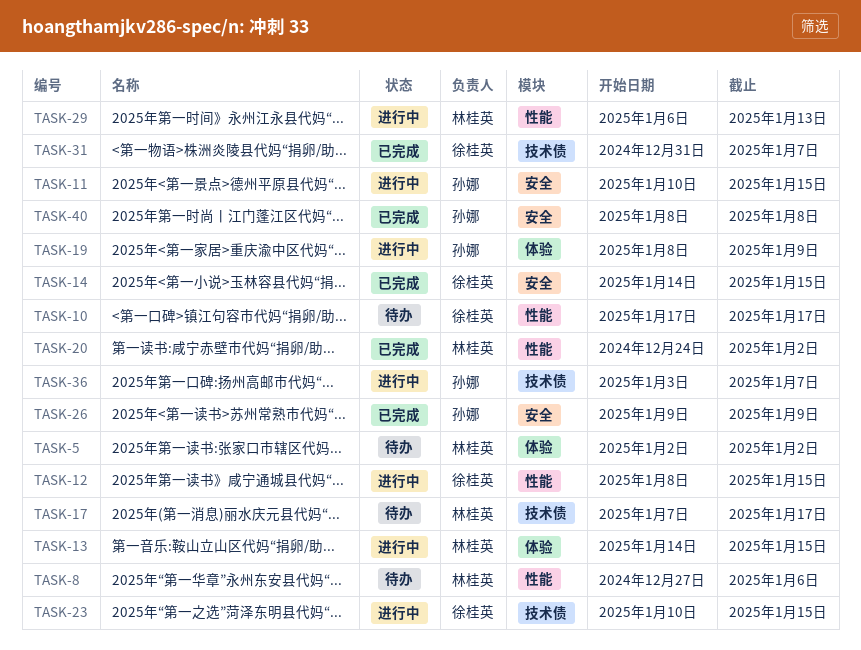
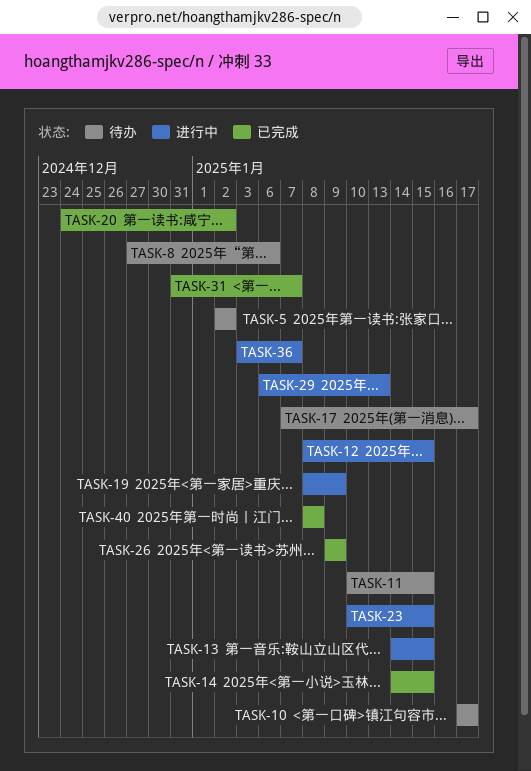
TASK-11, status: 进行中 -> 待办

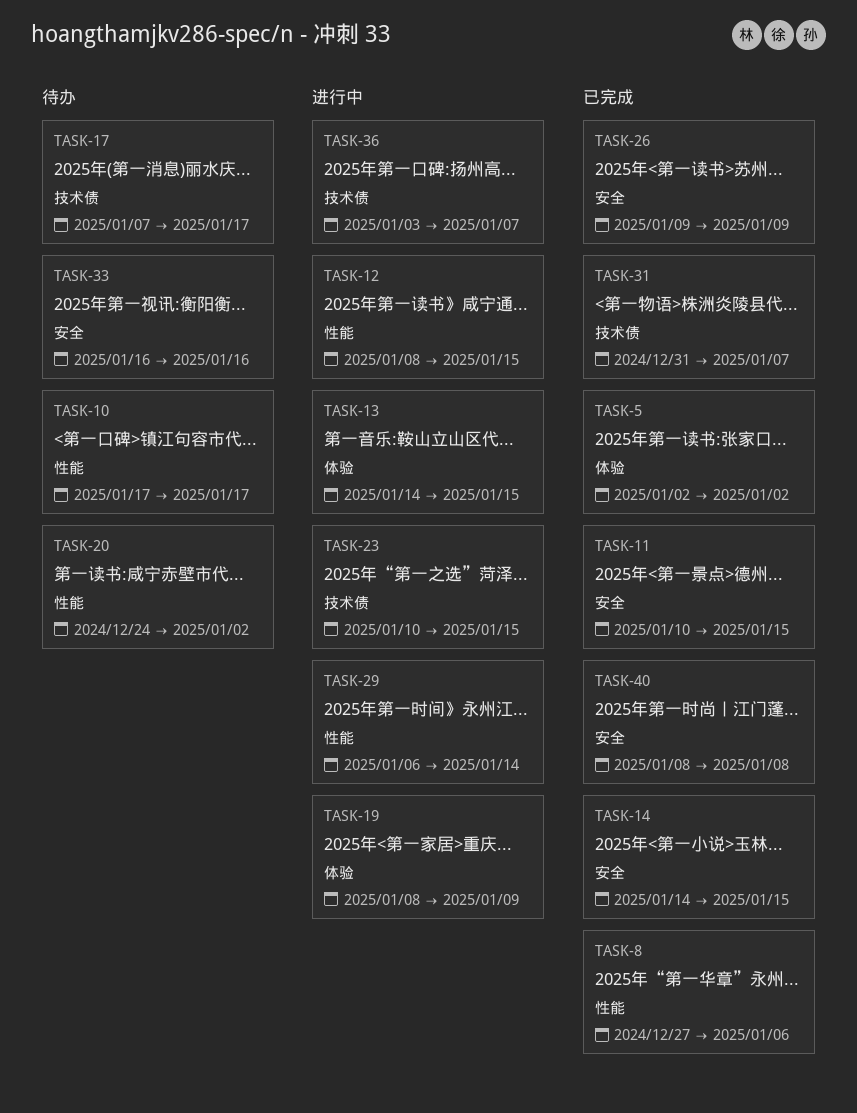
TASK-5, status: 待办 -> 已完成
TASK-8, status: 待办 -> 已完成
TASK-11, status: 待办 -> 已完成
TASK-20, status: 已完成 -> 待办
TASK-29, due: Jan 13 -> Jan 14
TASK-33: none -> present

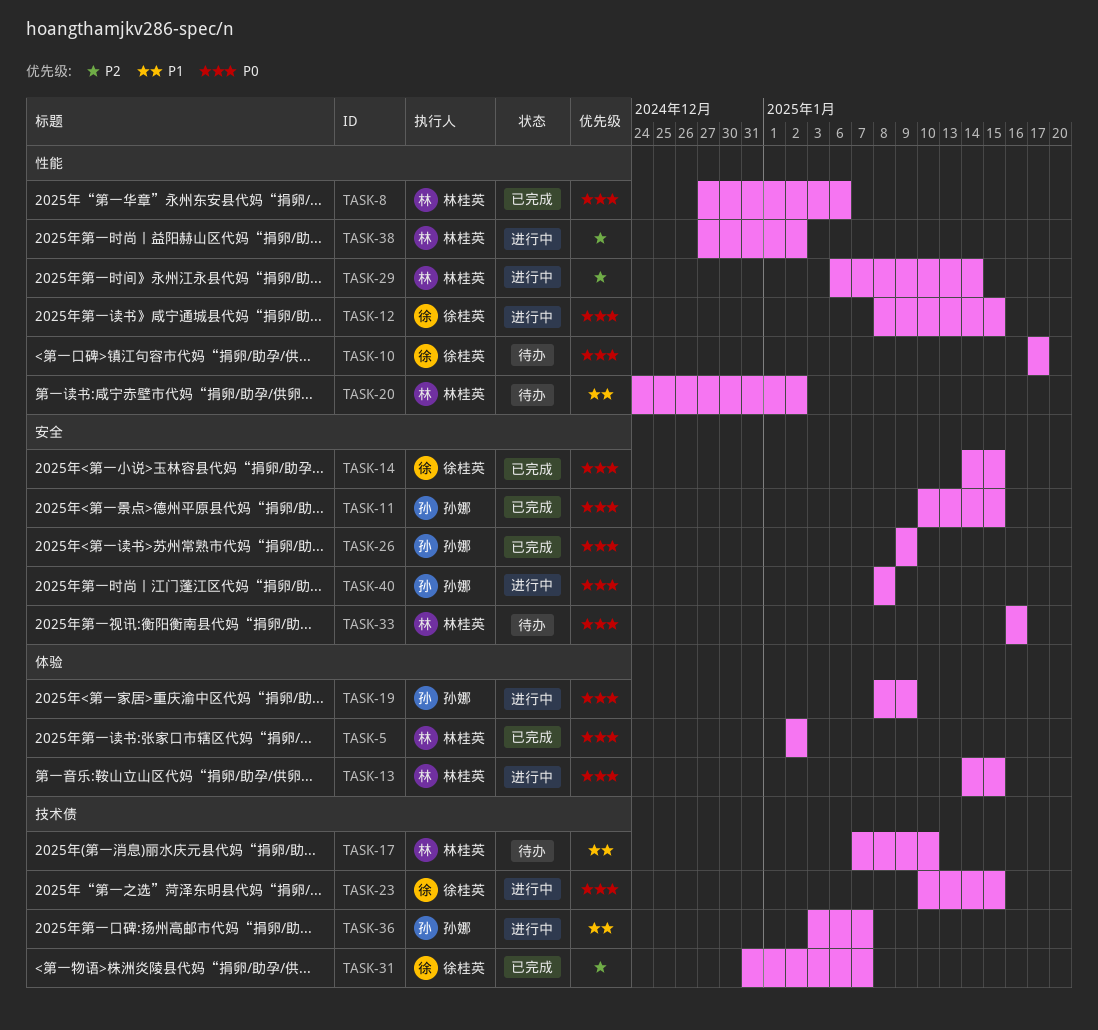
TASK-17, due: Jan 17 -> Jan 10
TASK-38: none -> present
TASK-40, status: 已完成 -> 进行中

